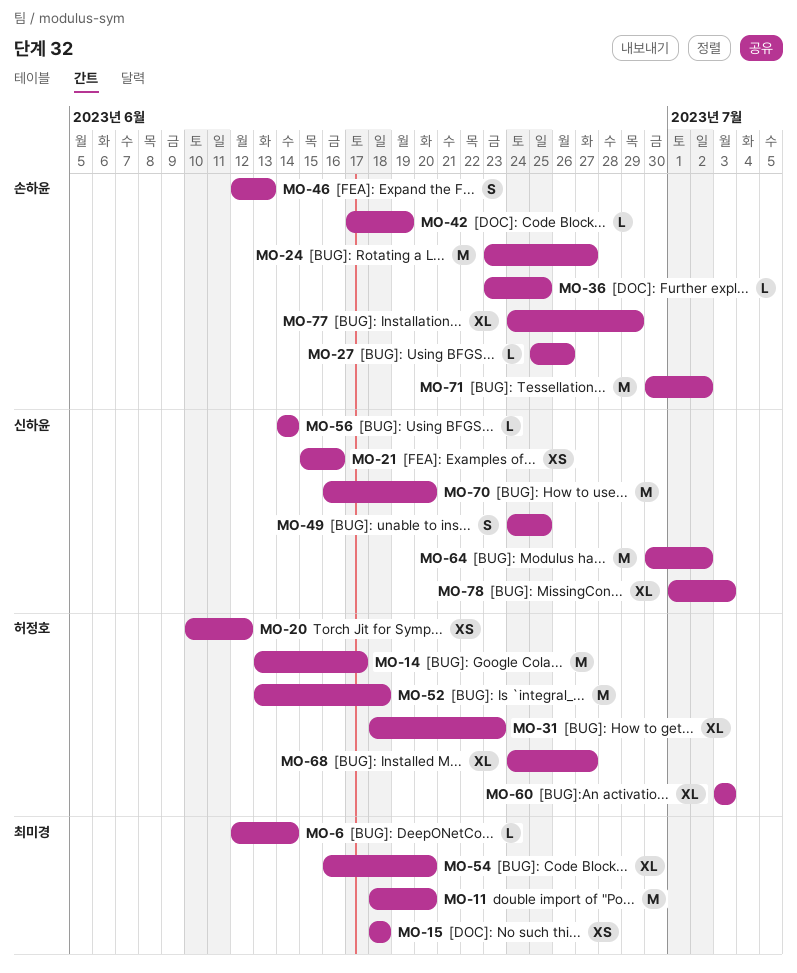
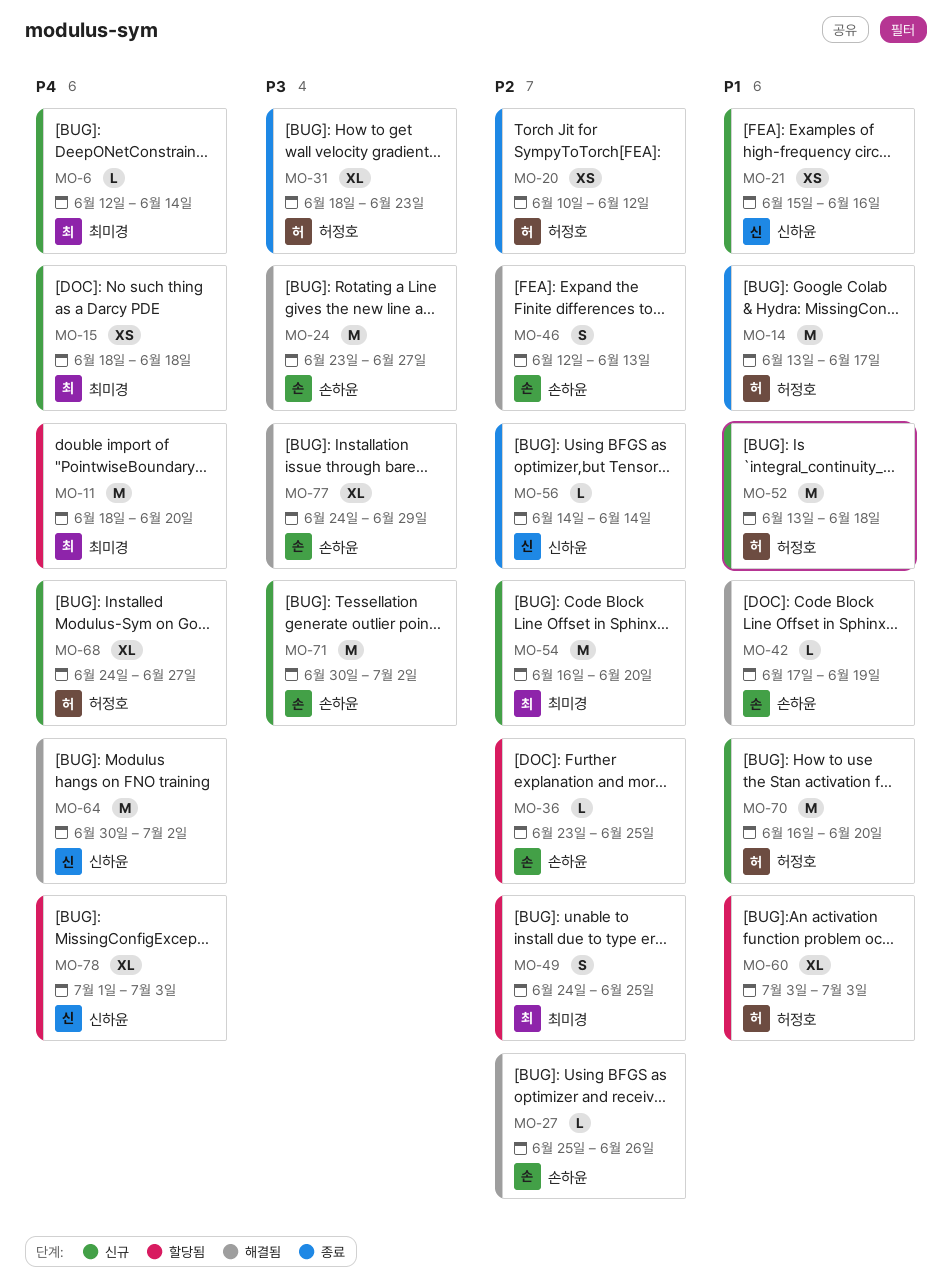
MO-49, owner: 신하윤 -> 최미경
MO-54, estimate: XL -> M
MO-70, owner: 신하윤 -> 허정호

